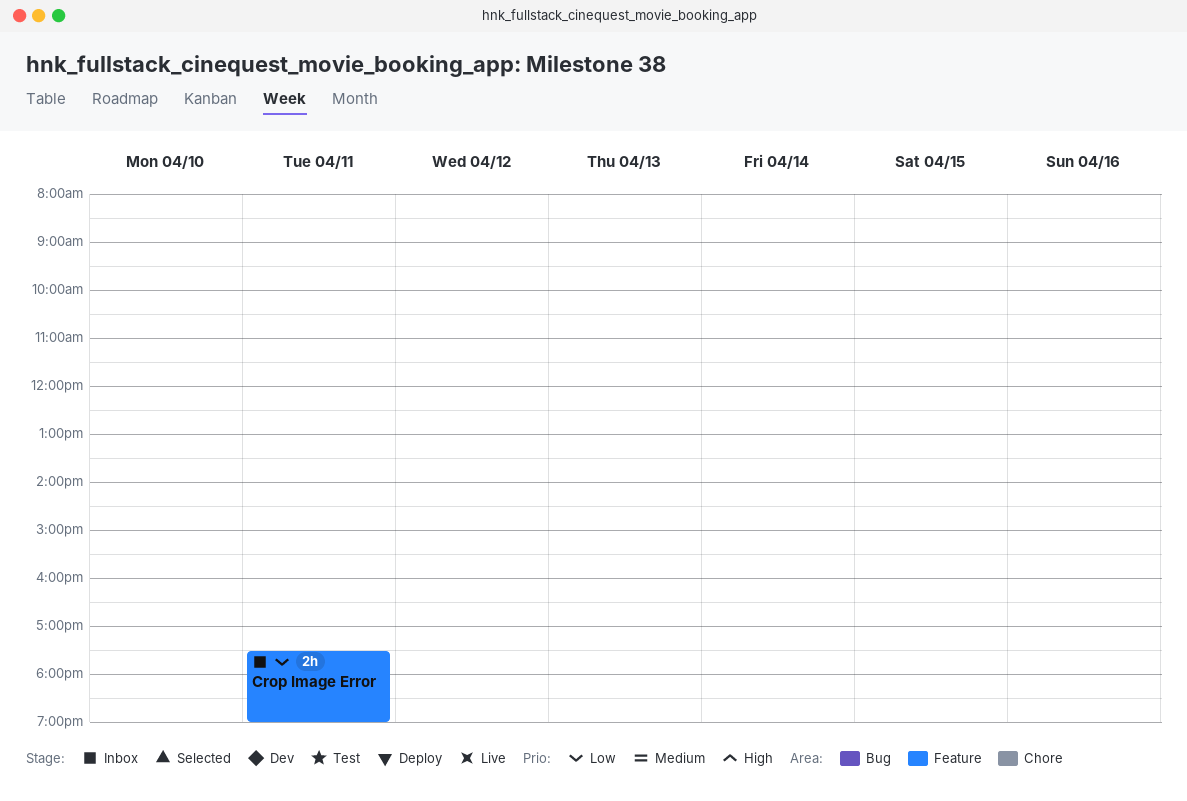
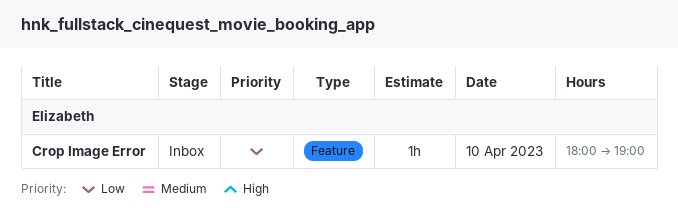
Crop Image Error, estimate: 2h -> 1h
Crop Image Error, day: Apr 11 -> Apr 10
Crop Image Error, begins: 17:30 -> 18:00

